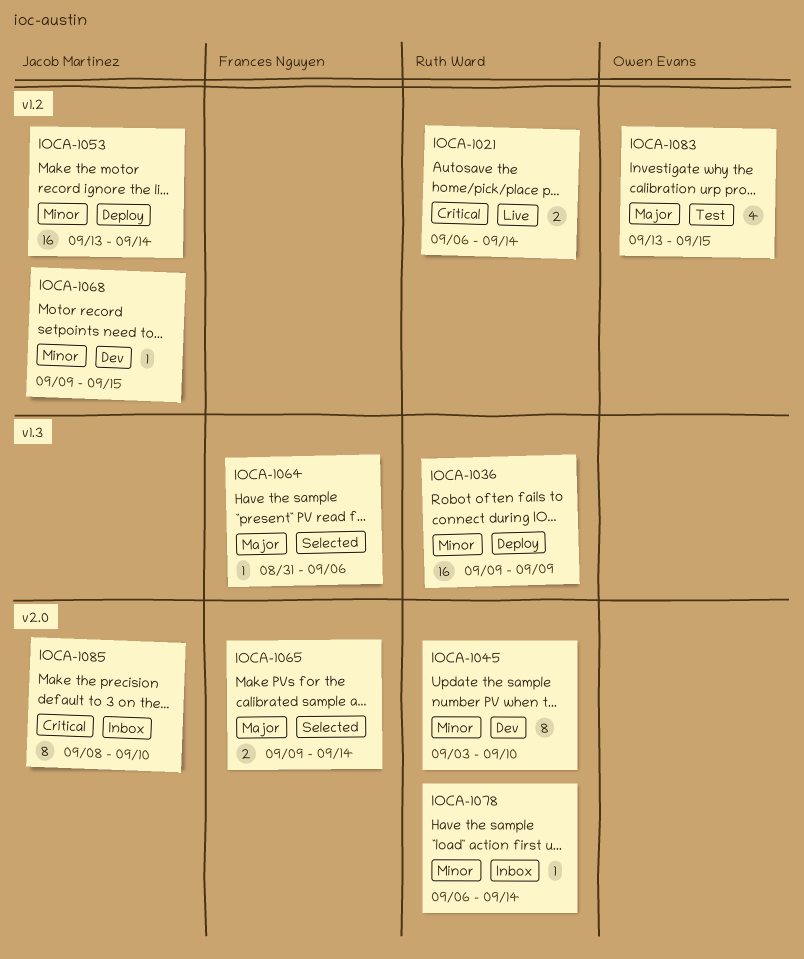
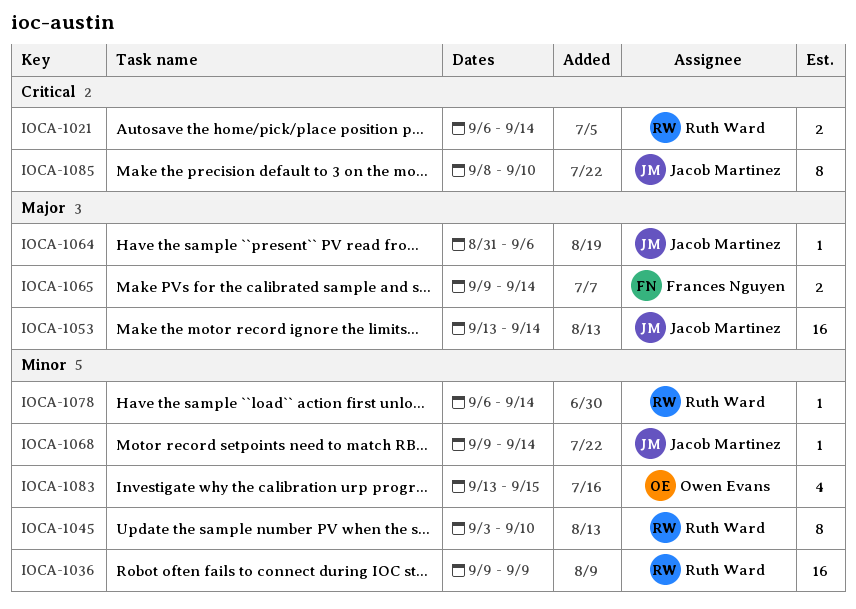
IOCA-1053, priority: Minor -> Major
IOCA-1064, owner: Frances Nguyen -> Jacob Martinez
IOCA-1068, due: Sep 15 -> Sep 14
IOCA-1083, priority: Major -> Minor

